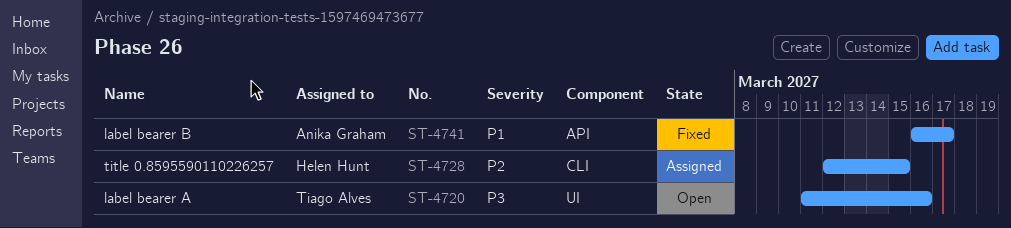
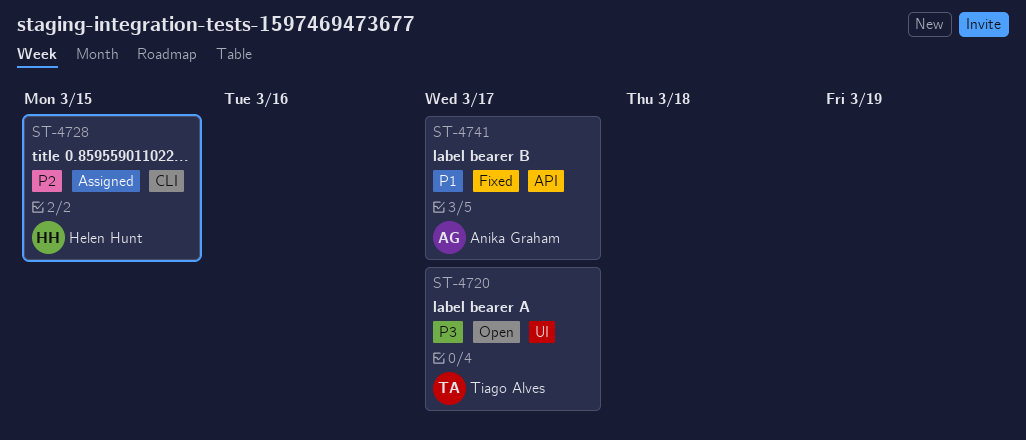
ST-4720, due: Mar 16 -> Mar 17

